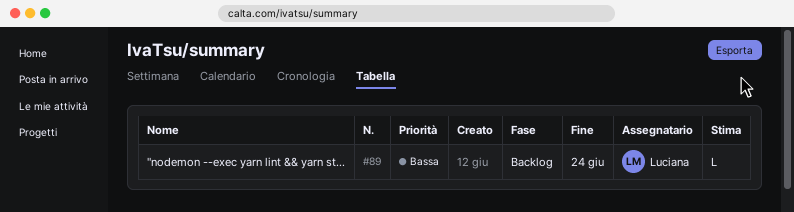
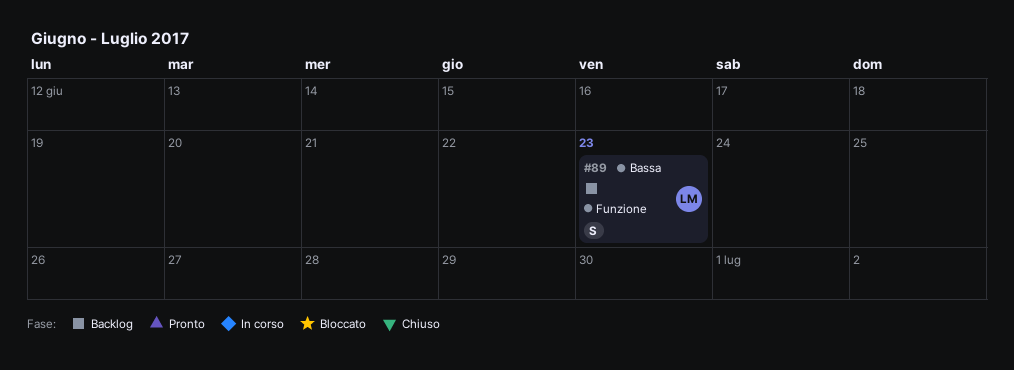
#89, estimate: L -> S
#89, due: Jun 24 -> Jun 23

